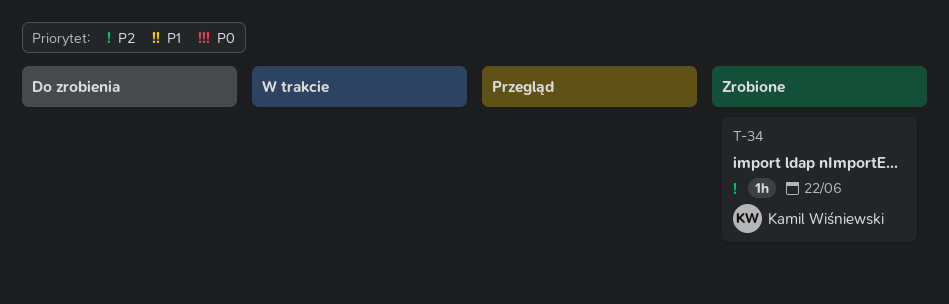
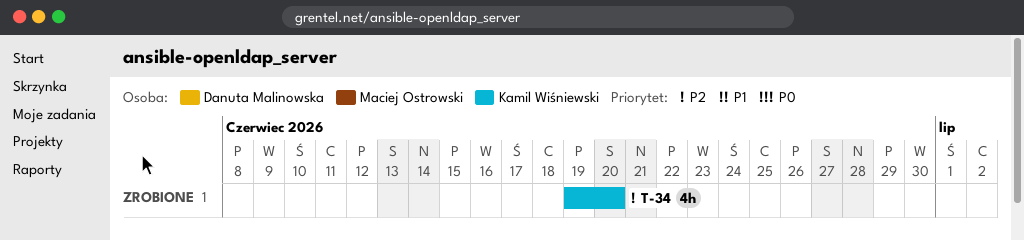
T-34, estimate: 1h -> 4h
T-34, due: Jun 22 -> Jun 20

